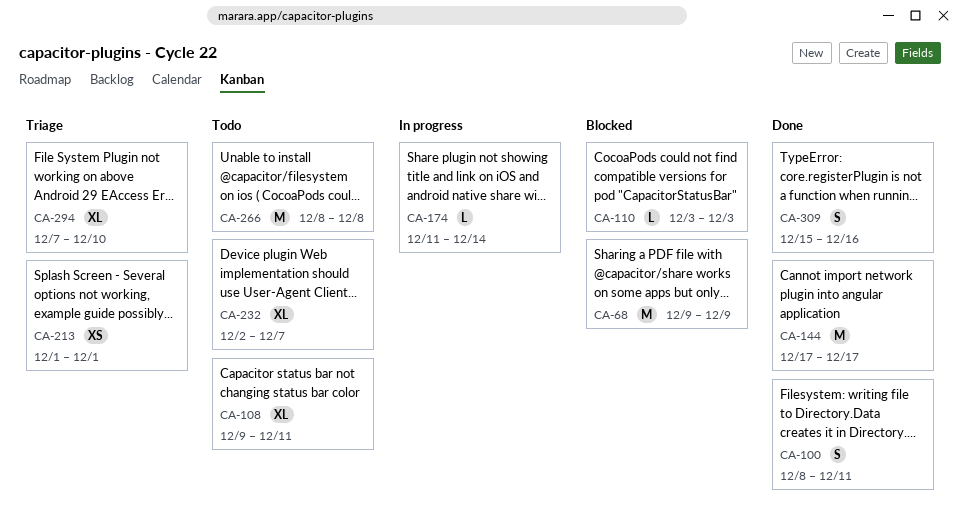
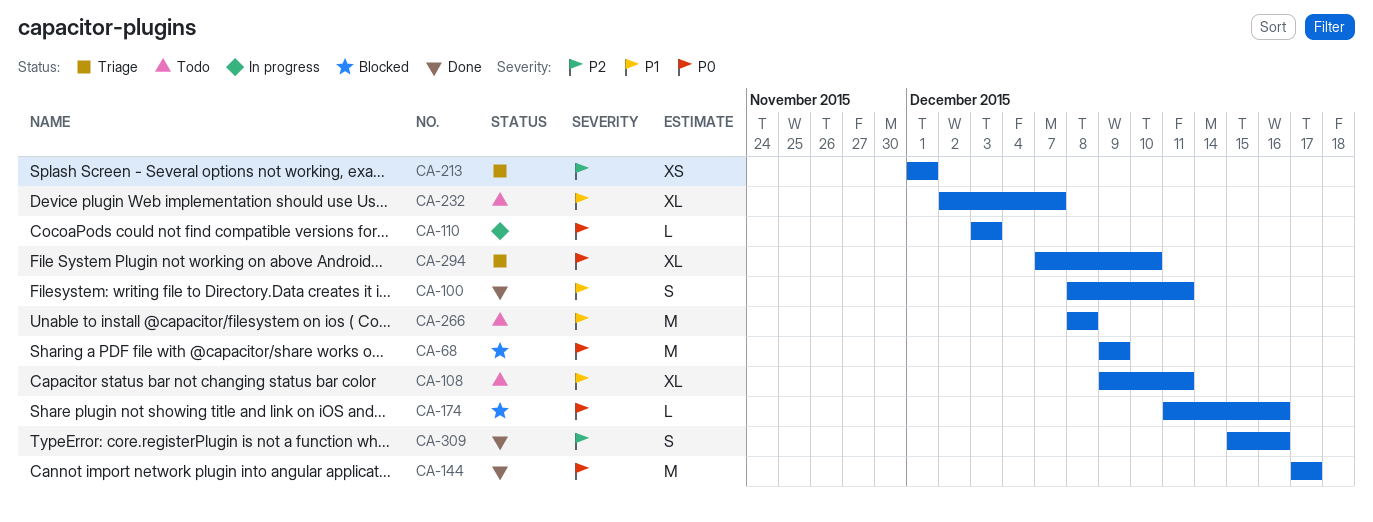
CA-110, status: Blocked -> In progress
CA-174, status: In progress -> Blocked
CA-174, due: Dec 14 -> Dec 16

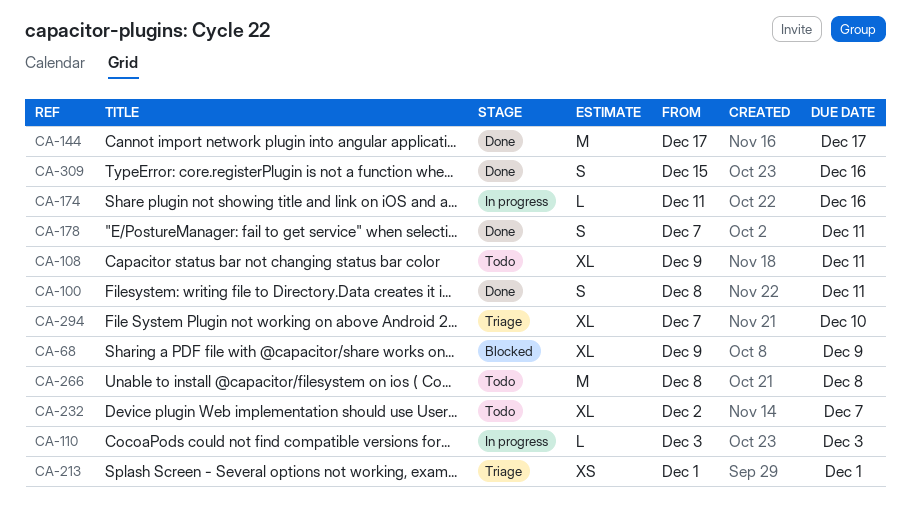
CA-68, estimate: M -> XL
CA-174, status: Blocked -> In progress
CA-178: none -> present

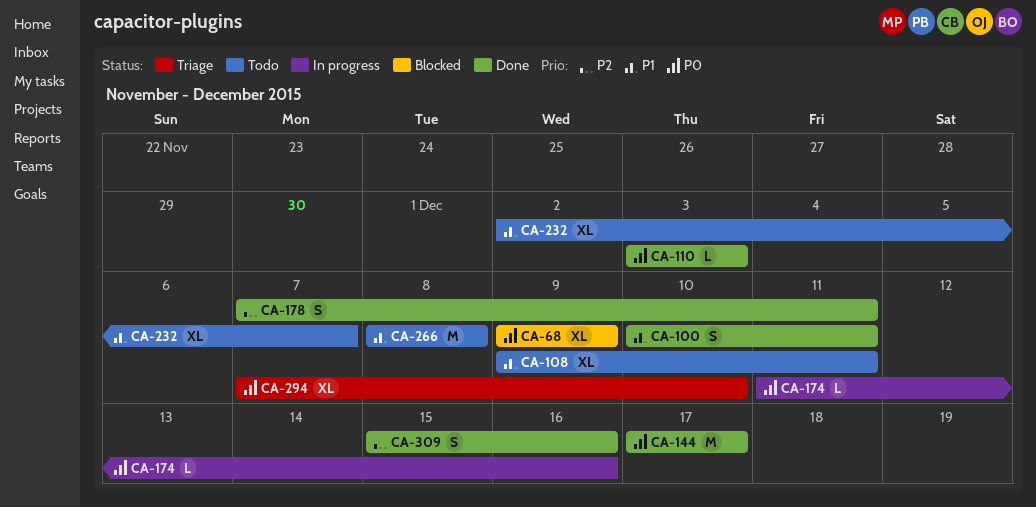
CA-100, start: Dec 8 -> Dec 10
CA-110, status: In progress -> Done
CA-213: present -> none

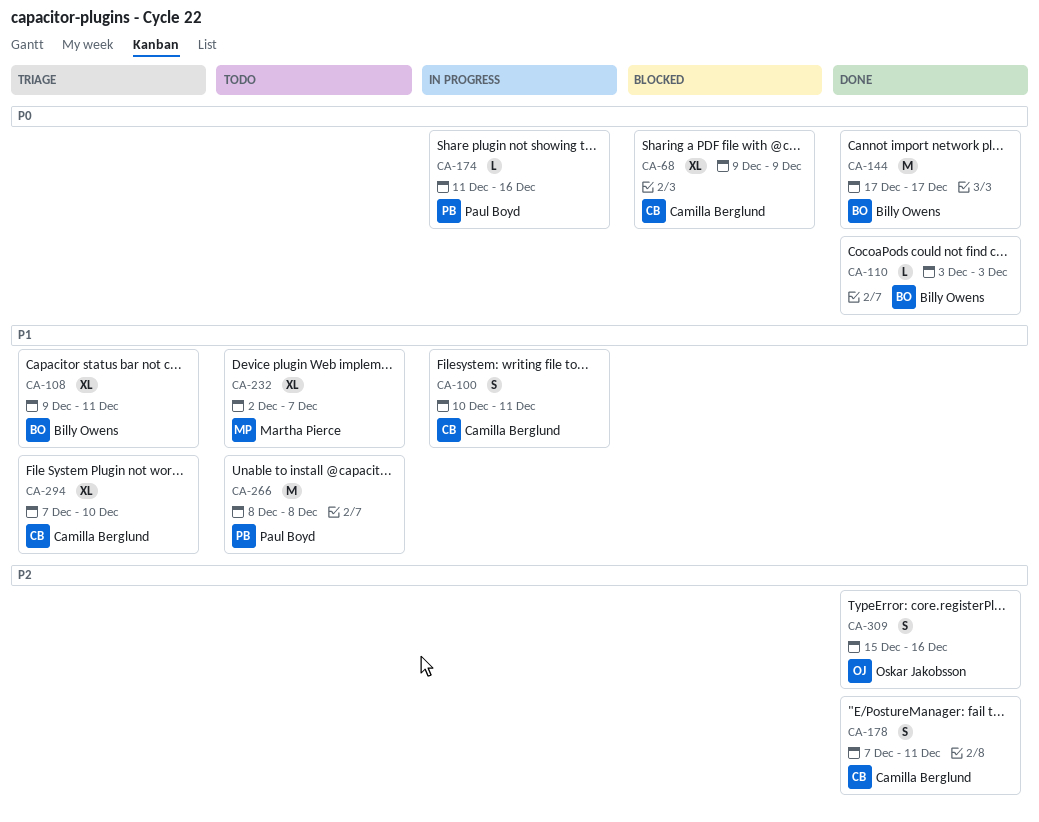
CA-100, status: Done -> In progress
CA-108, status: Todo -> Triage
CA-294, priority: P0 -> P1

